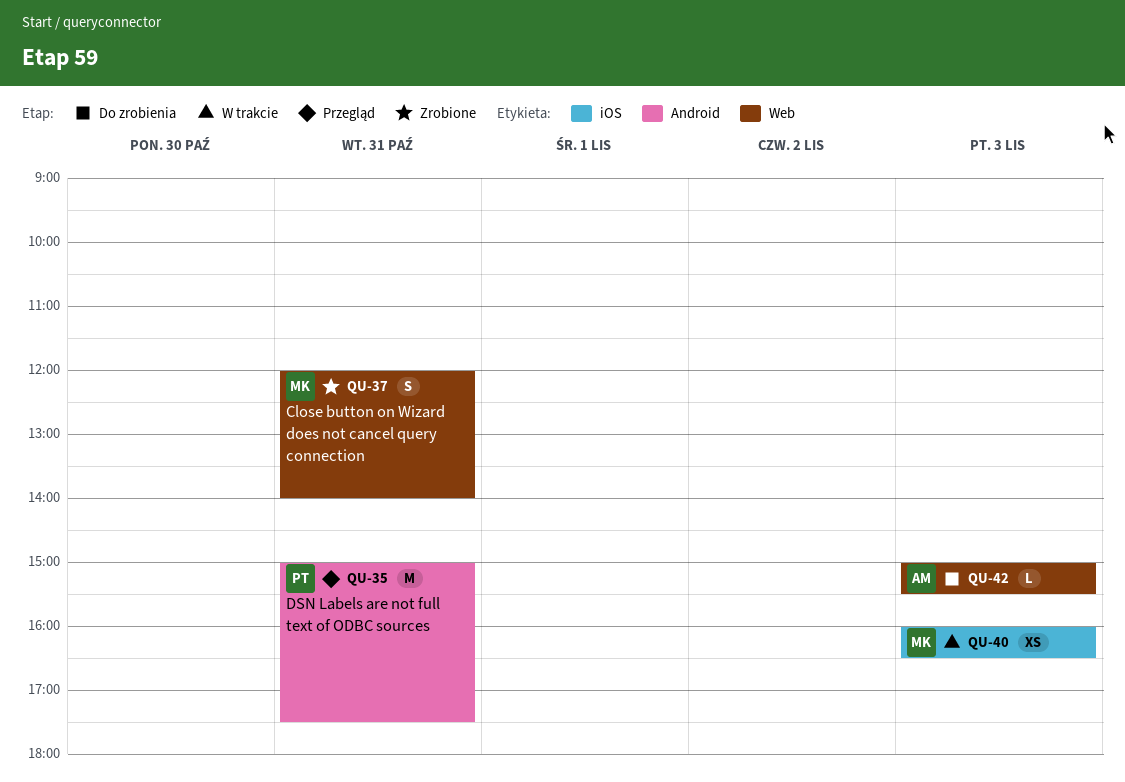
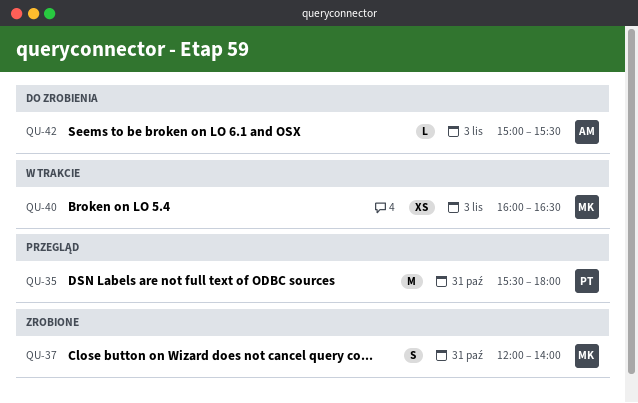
QU-35, begins: 15:00 -> 15:30
QU-35, ends: 17:30 -> 18:00

